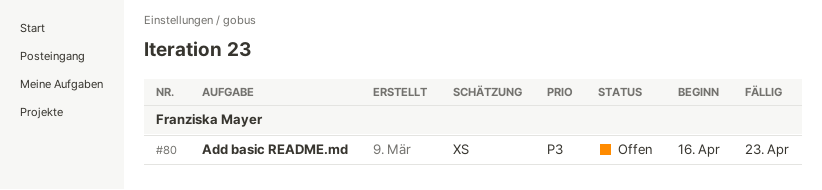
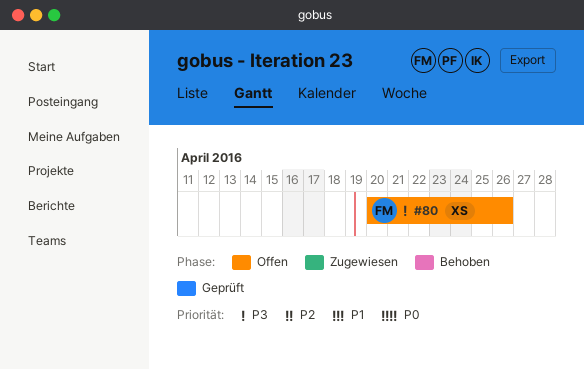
#80, start: Apr 16 -> Apr 20
#80, due: Apr 23 -> Apr 26

